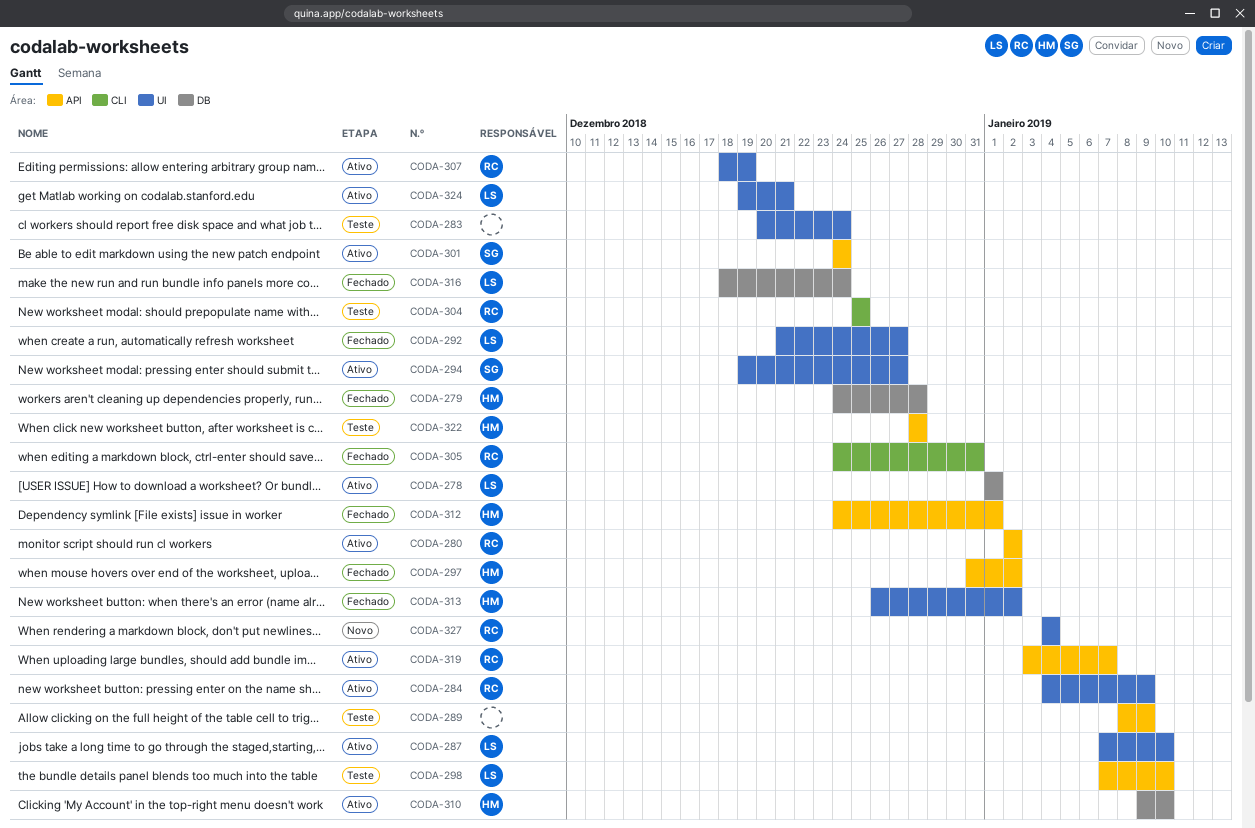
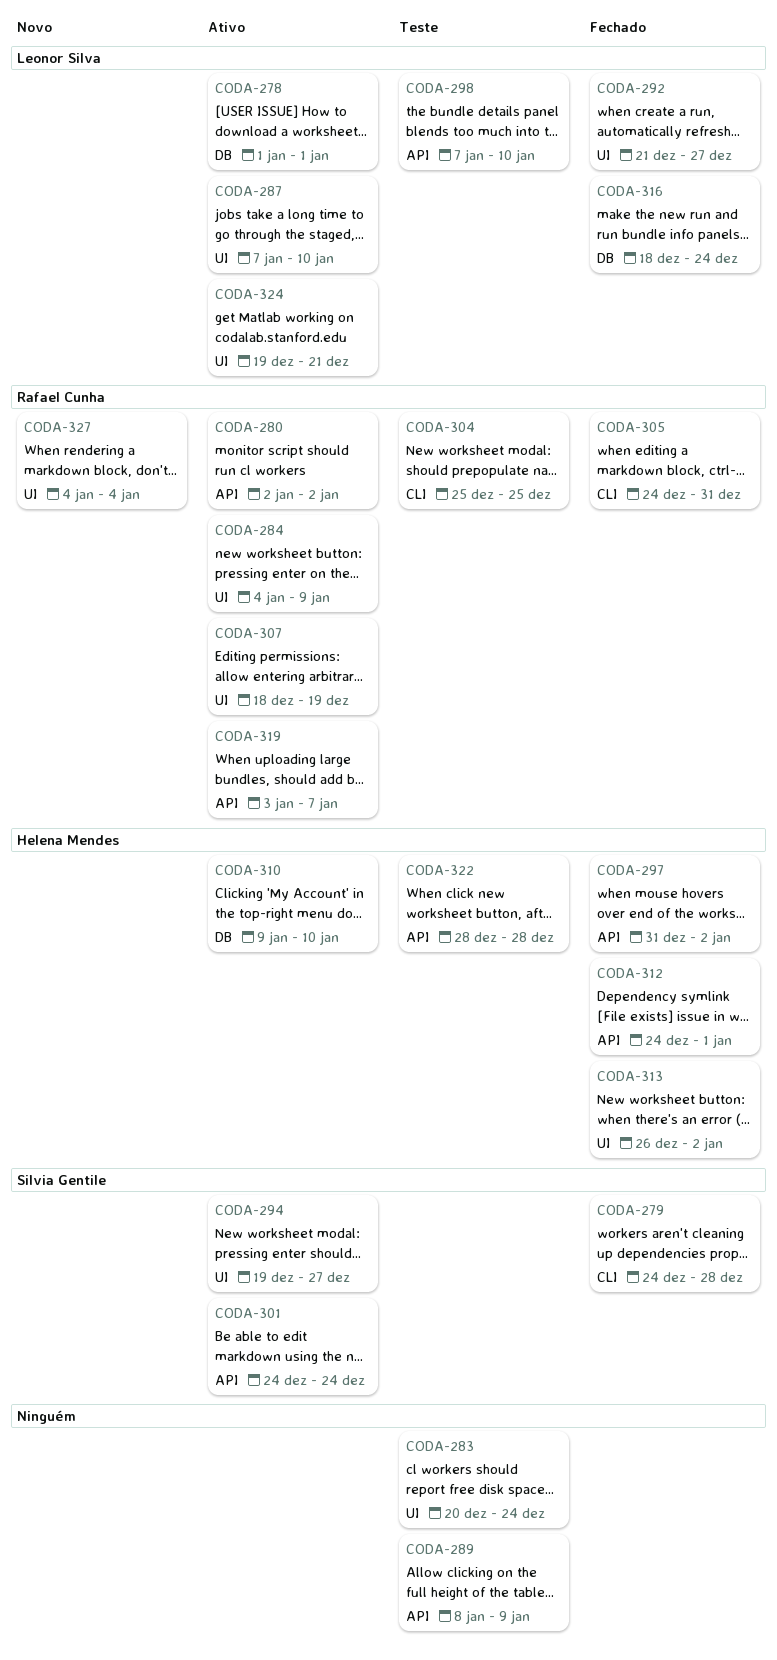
CODA-279, owner: Helena Mendes -> Silvia Gentile
CODA-279, label: DB -> CLI

